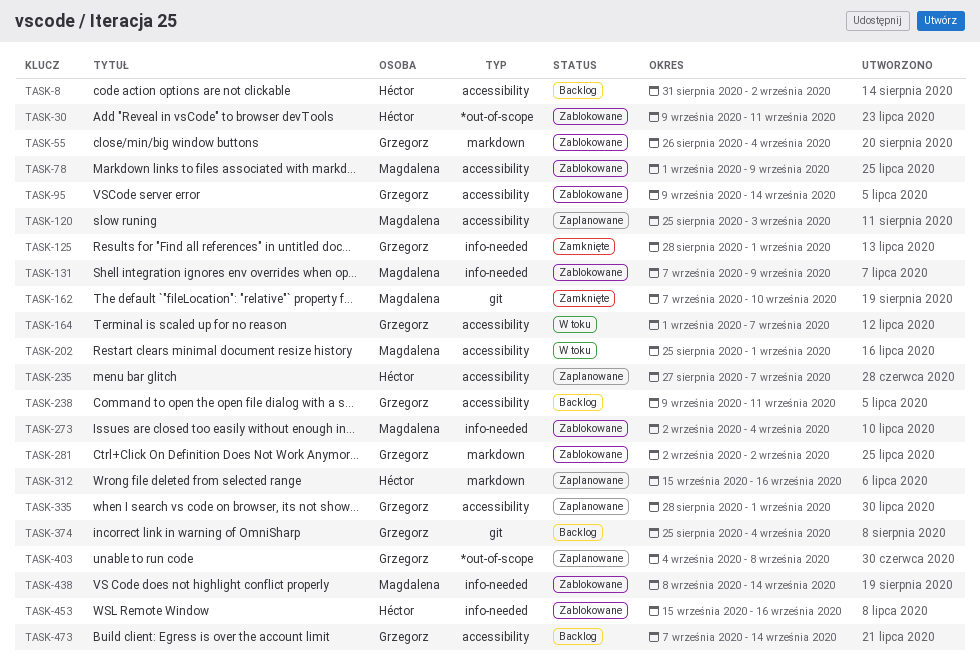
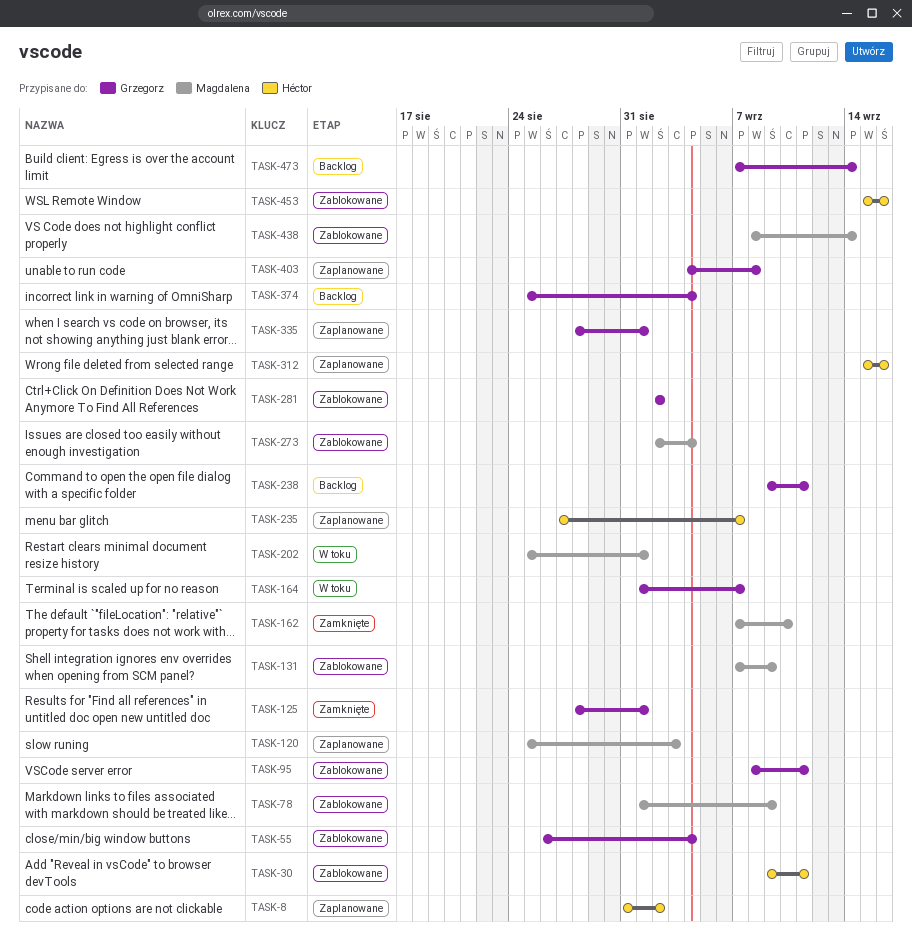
TASK-8, status: Backlog -> Zaplanowane
TASK-95, start: Sep 9 -> Sep 8
TASK-95, due: Sep 14 -> Sep 11

